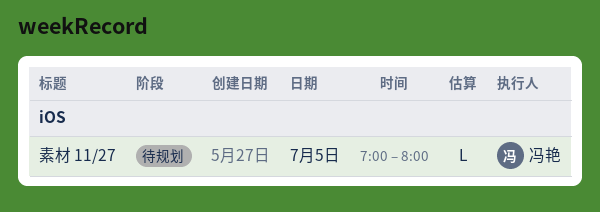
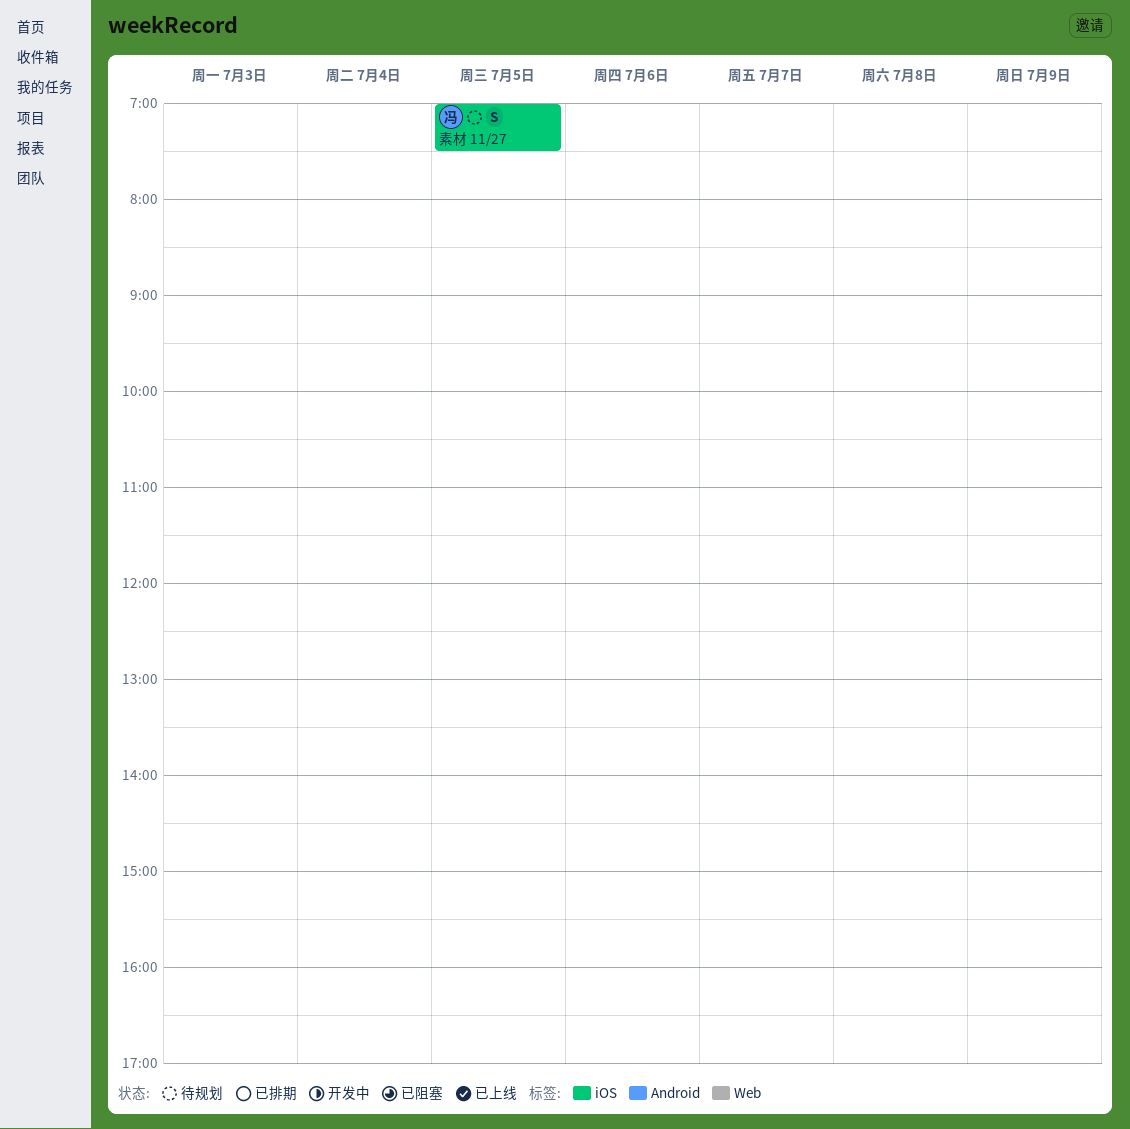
素材 11/27, estimate: L -> S
素材 11/27, ends: 08:00 -> 07:30

